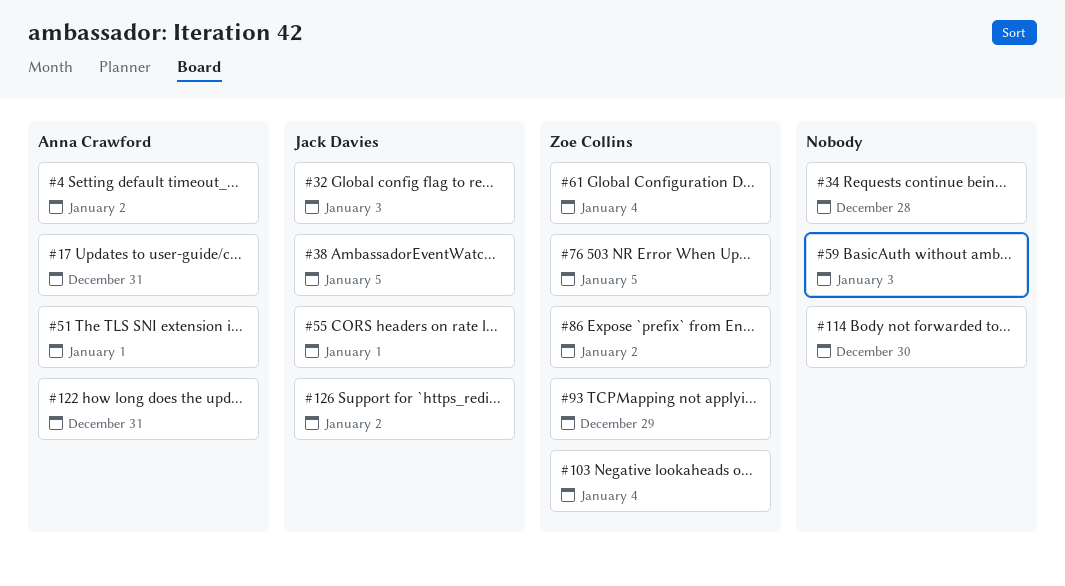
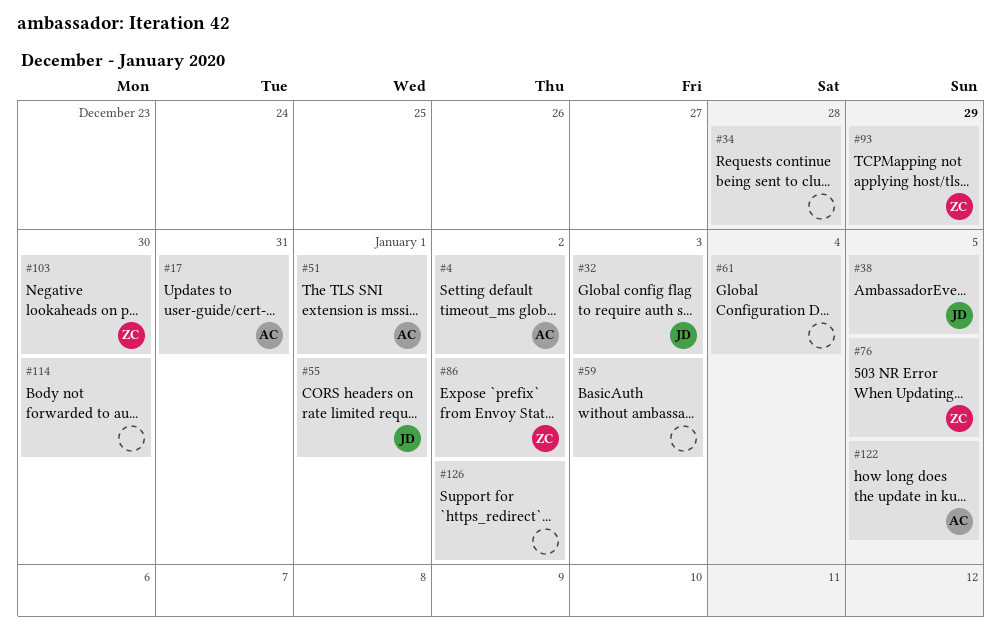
#61, owner: Zoe Collins -> none
#103, due: Jan 4 -> Dec 30
#122, due: Dec 31 -> Jan 5
#126, owner: Jack Davies -> none

